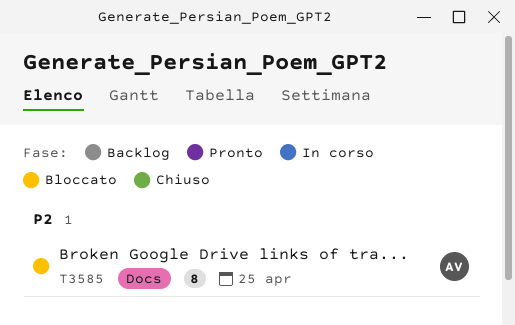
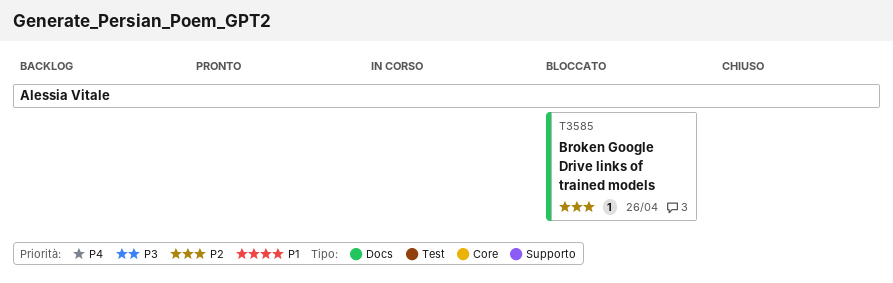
T3585, estimate: 8 -> 1
T3585, due: Apr 25 -> Apr 26

